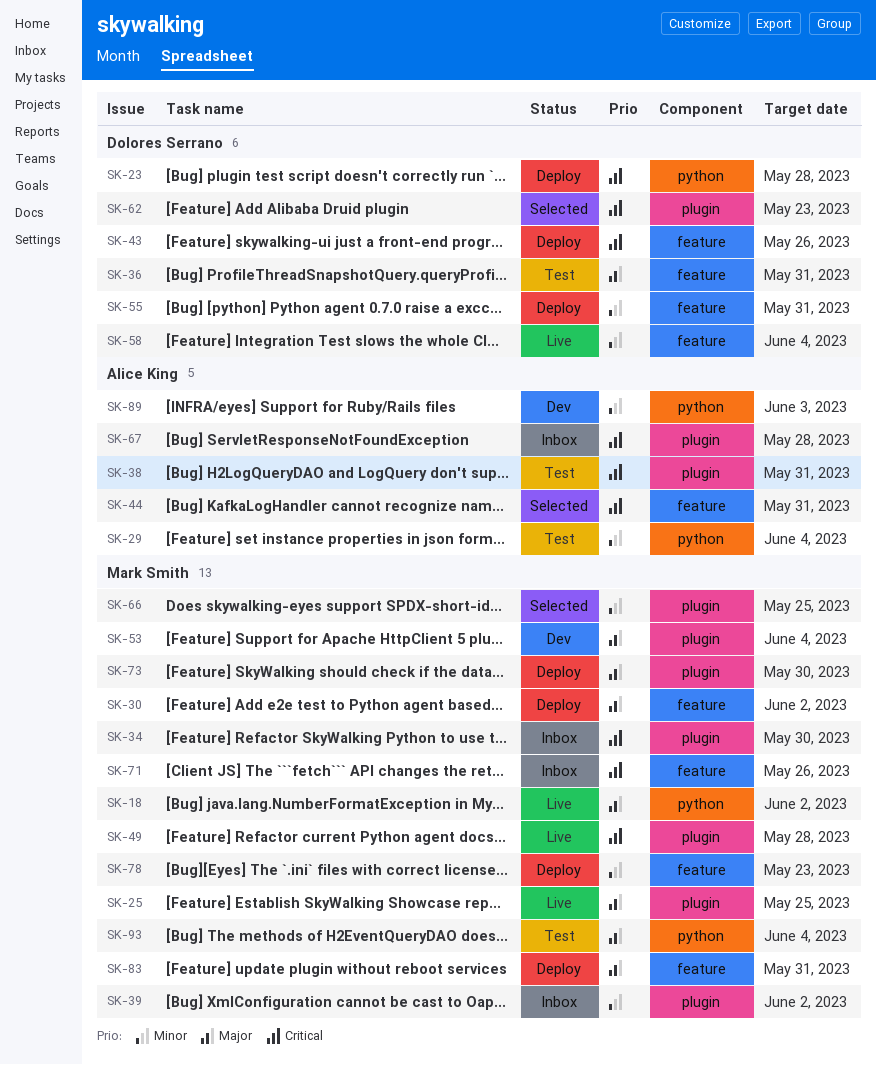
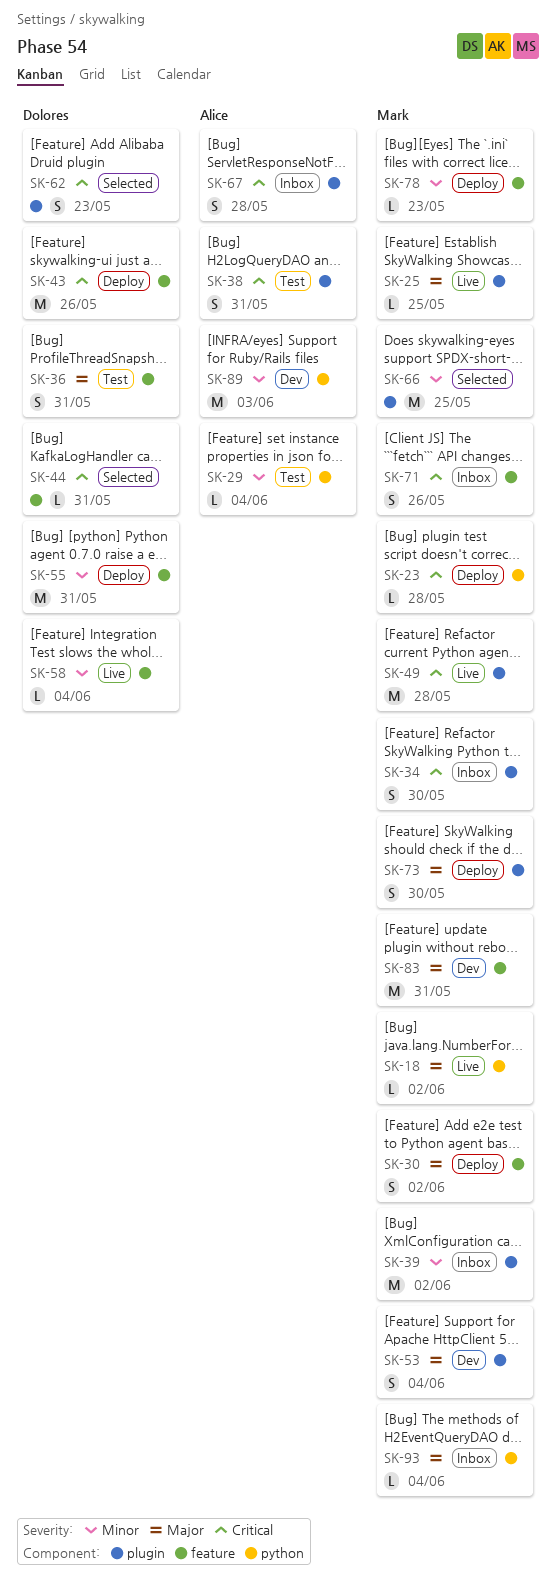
SK-23, owner: Dolores Serrano -> Mark Smith
SK-44, owner: Alice King -> Dolores Serrano
SK-83, status: Deploy -> Dev
SK-93, status: Test -> Inbox

